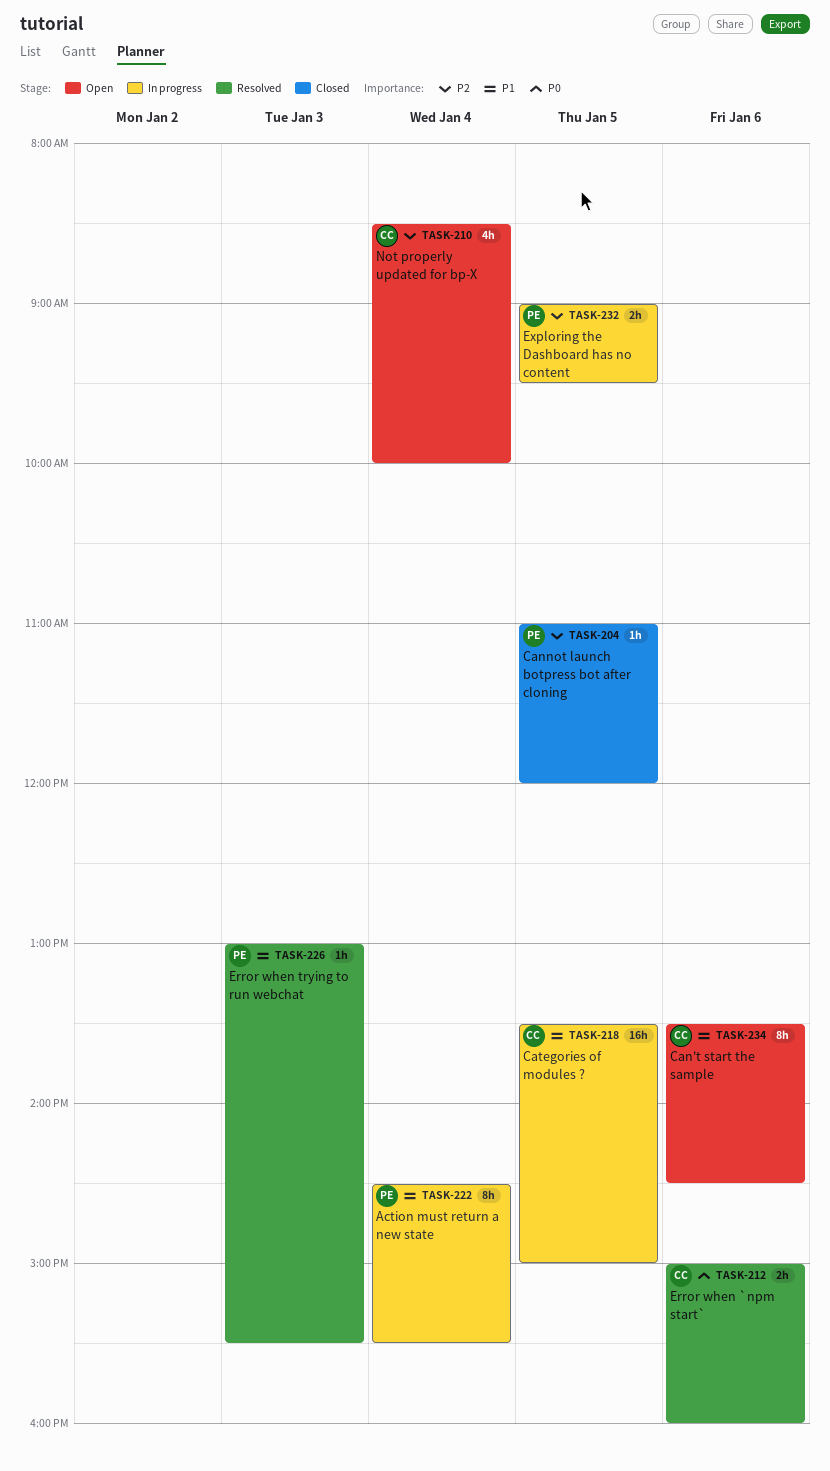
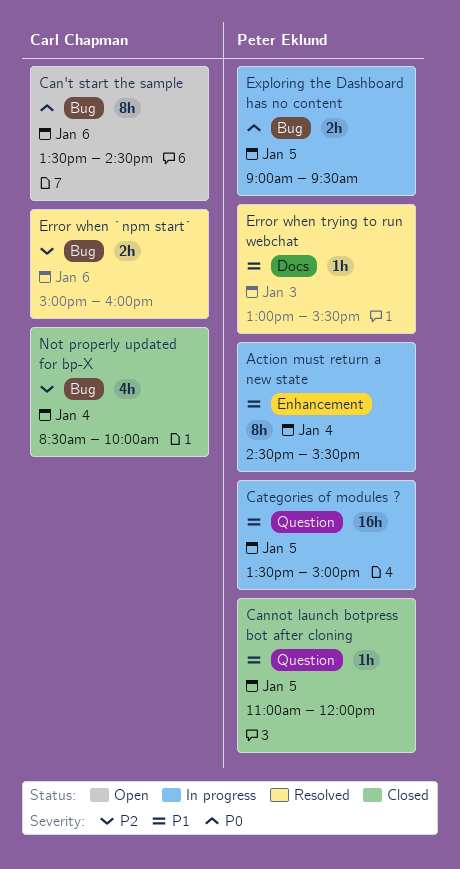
Can't start the sample, priority: P1 -> P0
Cannot launch botpress bot after cloning, priority: P2 -> P1
Categories of modules ?, owner: Carl Chapman -> Peter Eklund
Error when `npm start`, priority: P0 -> P2
Exploring the Dashboard has no content, priority: P2 -> P0
Not properly updated for bp-X, status: Open -> Closed

